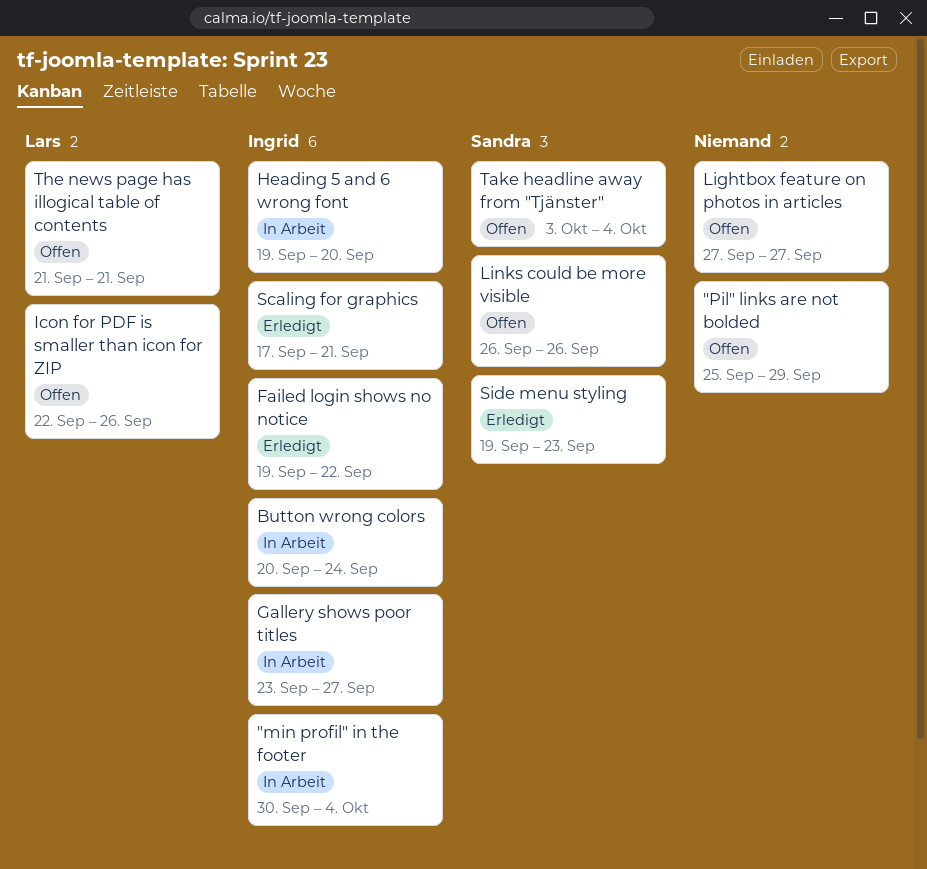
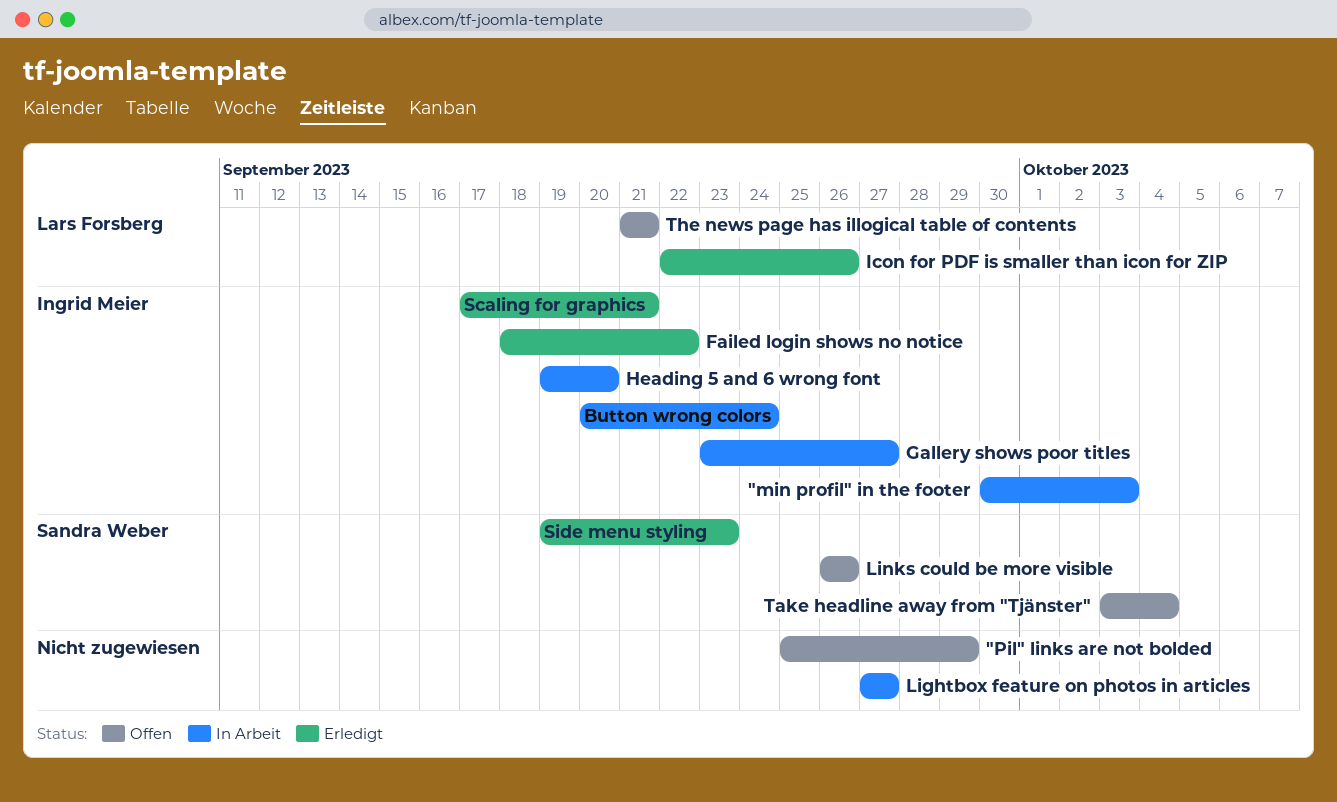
"min profil" in the footer, due: Oct 4 -> Oct 3
Failed login shows no notice, start: Sep 19 -> Sep 18
Icon for PDF is smaller than icon for ZIP, status: Offen -> Erledigt
Lightbox feature on photos in articles, status: Offen -> In Arbeit

